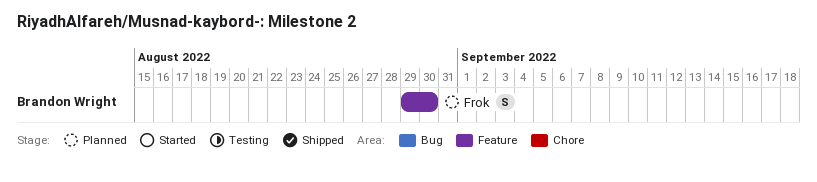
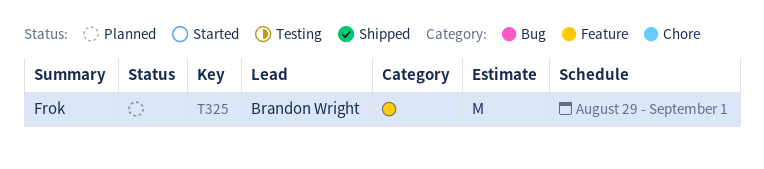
Frok, estimate: S -> M
Frok, due: Aug 30 -> Sep 1

